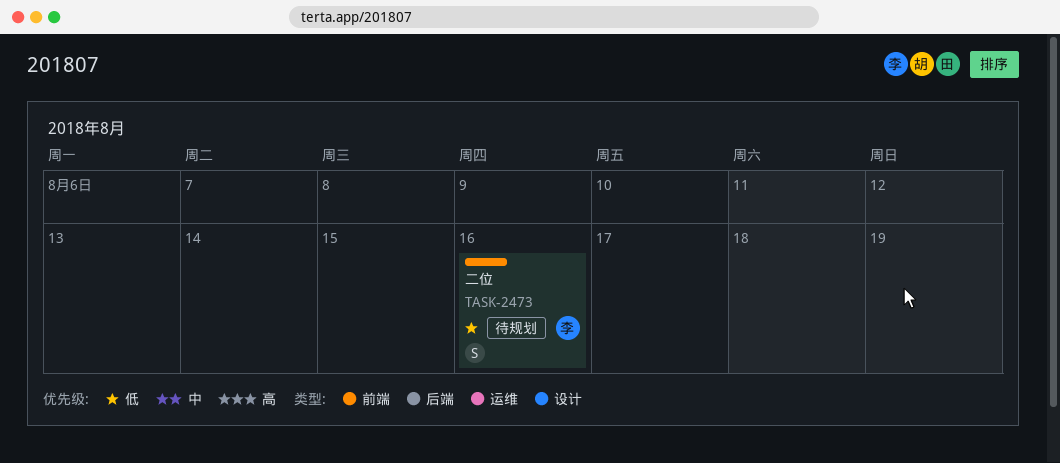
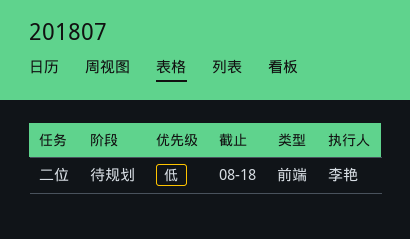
二位, due: Aug 16 -> Aug 18

